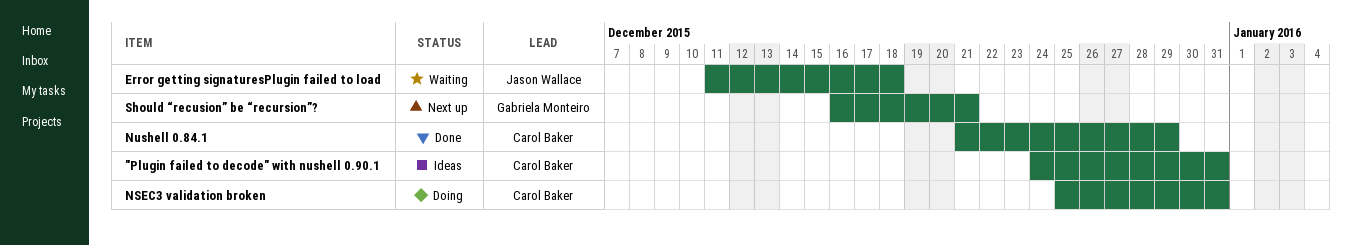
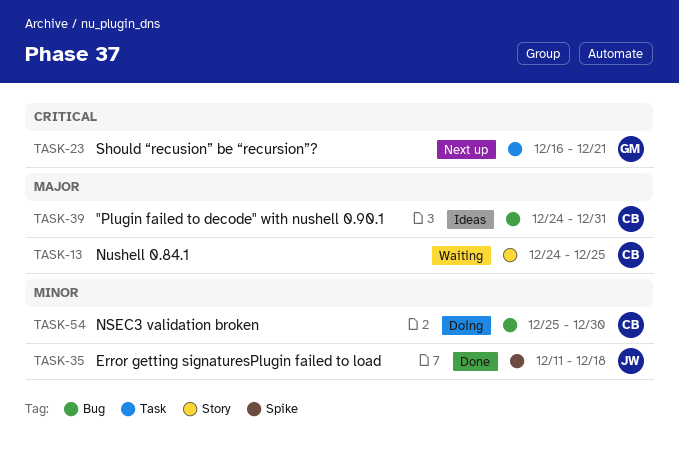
Error getting signaturesPlugin failed to load, status: Waiting -> Done
NSEC3 validation broken, due: Dec 31 -> Dec 30
Nushell 0.84.1, status: Done -> Waiting
Nushell 0.84.1, start: Dec 21 -> Dec 24
Nushell 0.84.1, due: Dec 29 -> Dec 25

